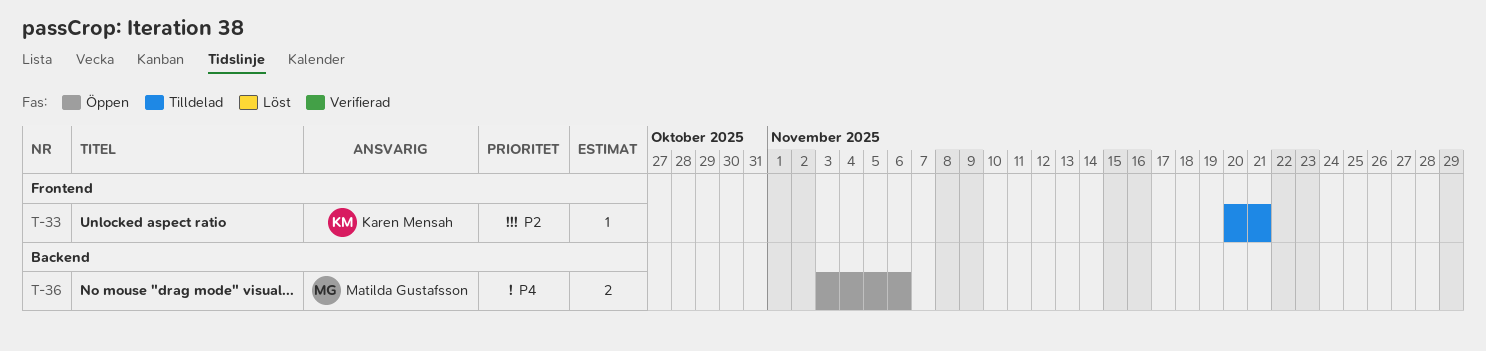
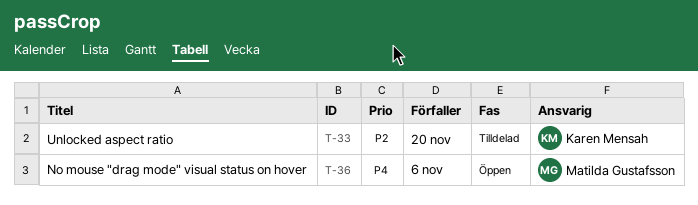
T-33, due: Nov 21 -> Nov 20

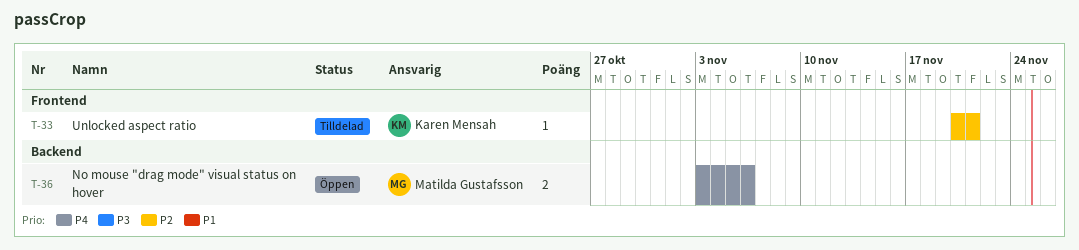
T-33, due: Nov 20 -> Nov 21

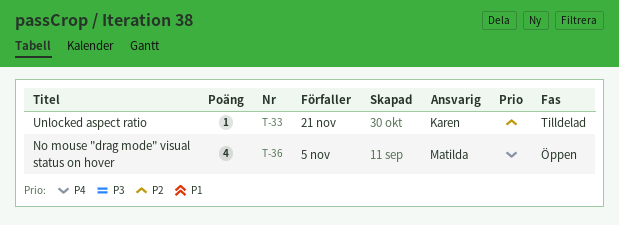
T-36, estimate: 2 -> 4
T-36, due: Nov 6 -> Nov 5

